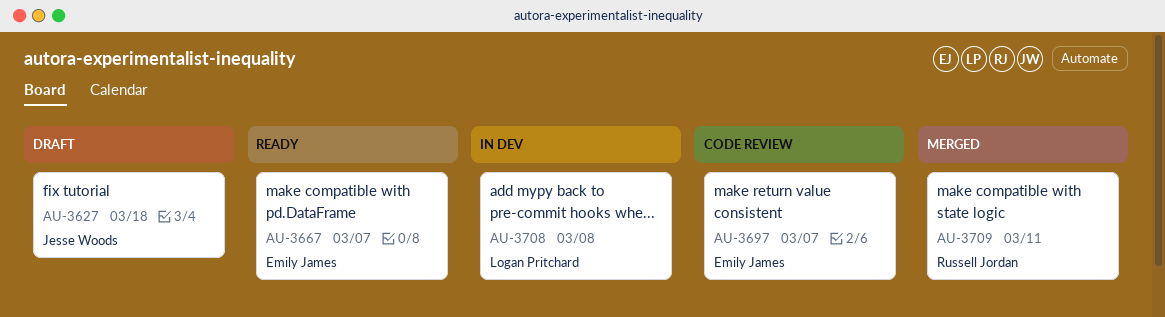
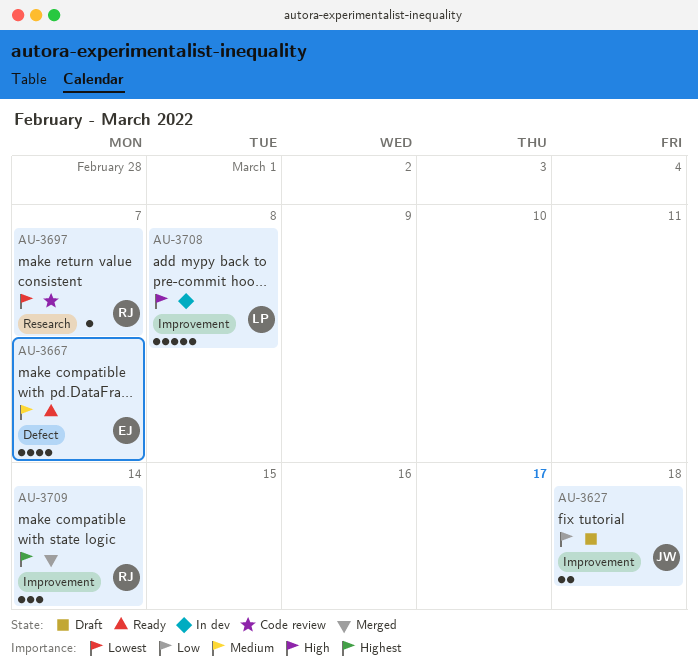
AU-3697, owner: Emily James -> Russell Jordan
AU-3709, due: Mar 11 -> Mar 14

